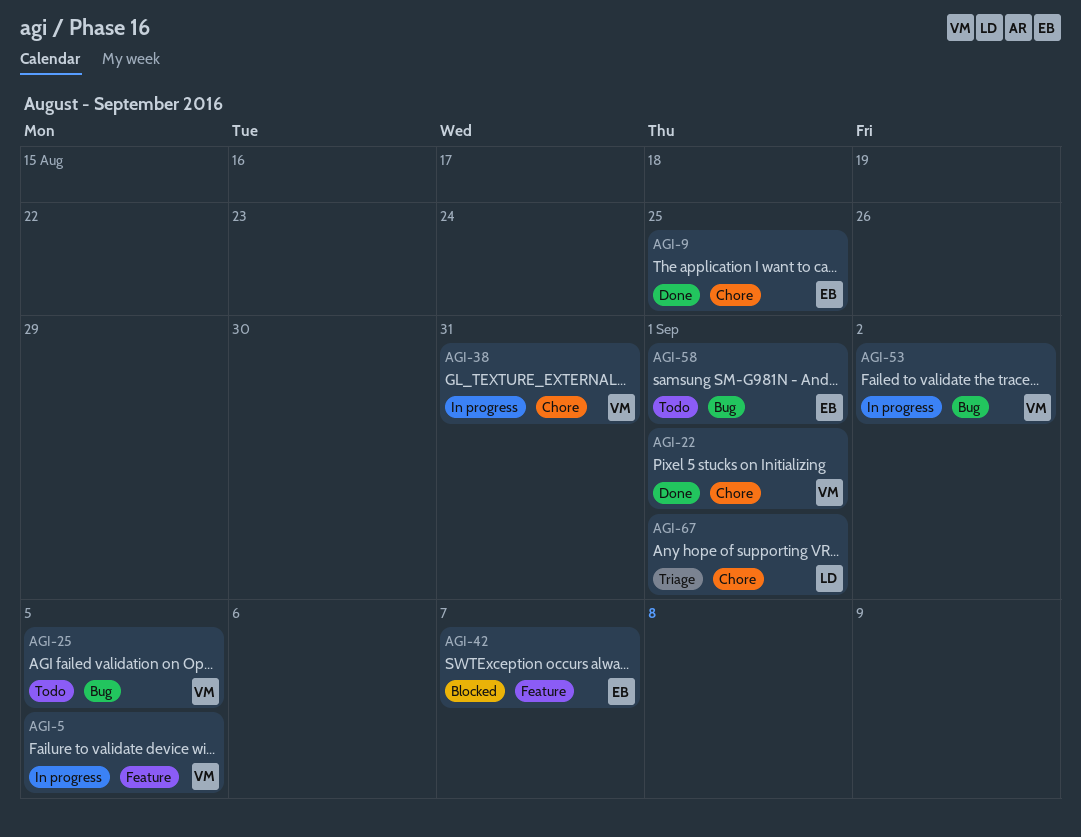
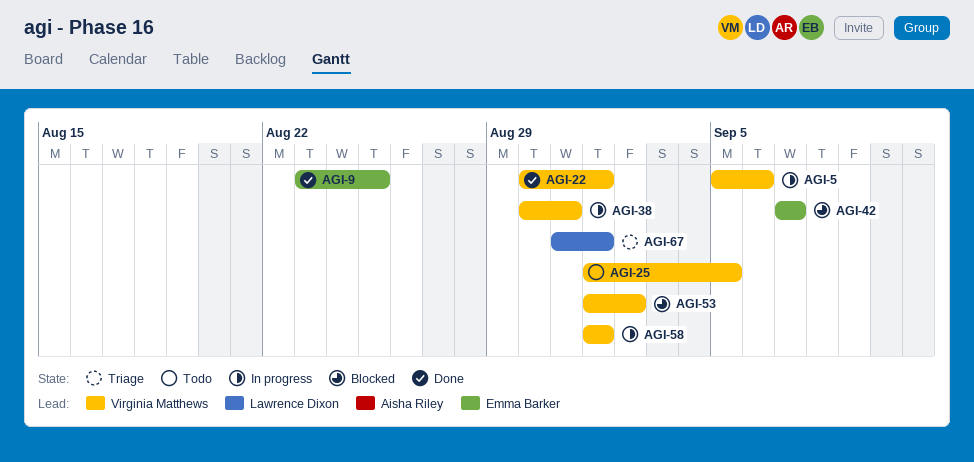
AGI-5, due: Sep 5 -> Sep 6
AGI-53, status: In progress -> Blocked
AGI-58, status: Todo -> In progress
AGI-58, owner: Emma Barker -> Virginia Matthews

